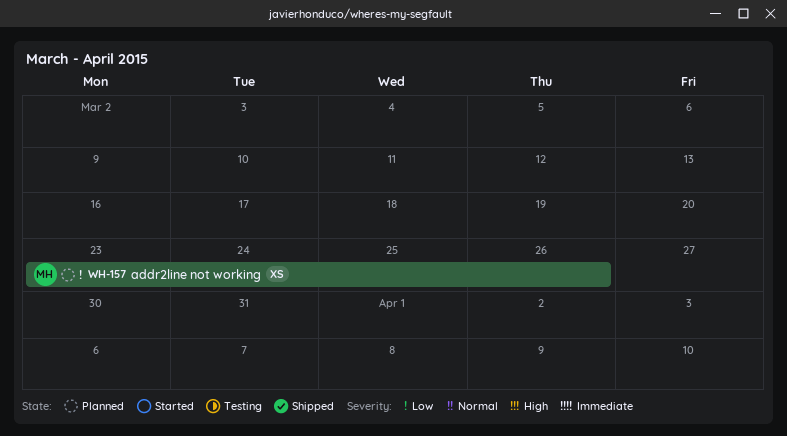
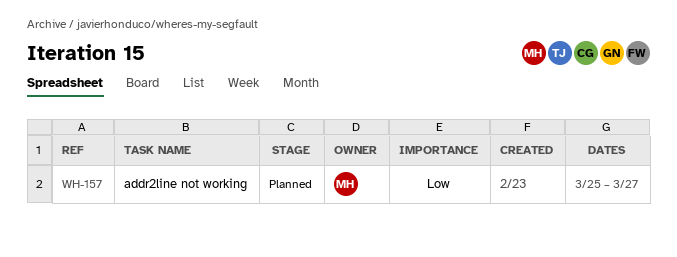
WH-157, start: Mar 23 -> Mar 25
WH-157, due: Mar 26 -> Mar 27

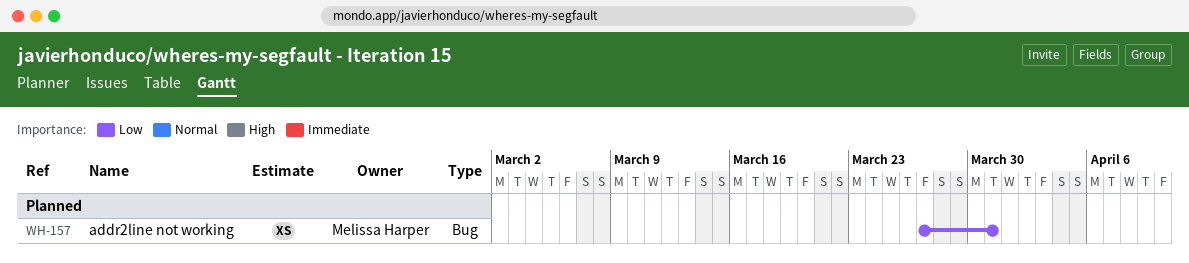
WH-157, start: Mar 25 -> Mar 27
WH-157, due: Mar 27 -> Mar 31

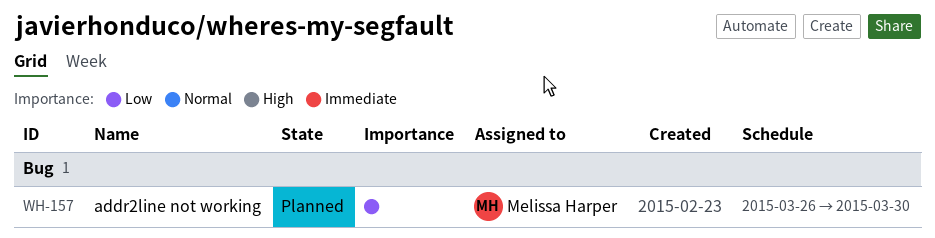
WH-157, start: Mar 27 -> Mar 26
WH-157, due: Mar 31 -> Mar 30

